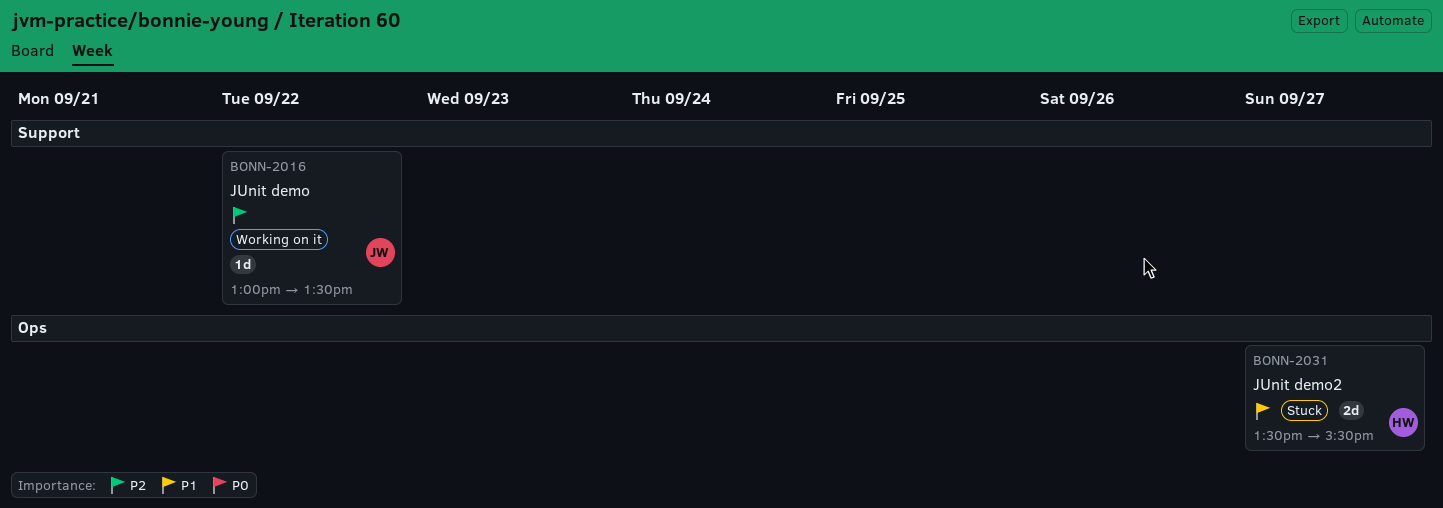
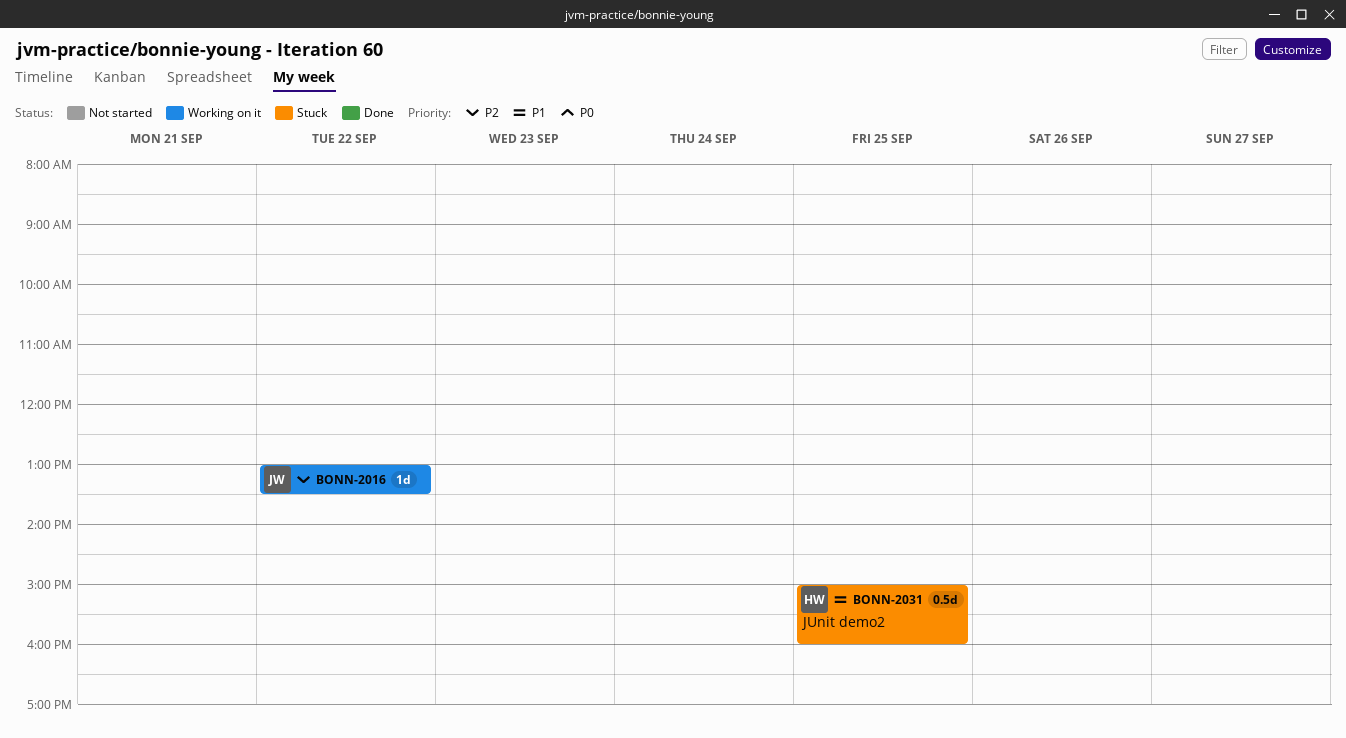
BONN-2031, estimate: 2d -> 0.5d
BONN-2031, day: Sep 27 -> Sep 25
BONN-2031, begins: 13:30 -> 15:00
BONN-2031, ends: 15:30 -> 16:00

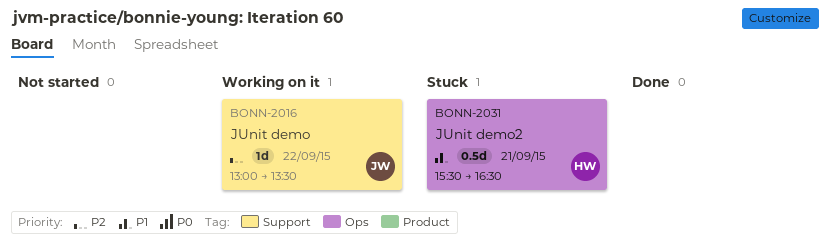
BONN-2031, day: Sep 25 -> Sep 21
BONN-2031, begins: 15:00 -> 15:30
BONN-2031, ends: 16:00 -> 16:30

